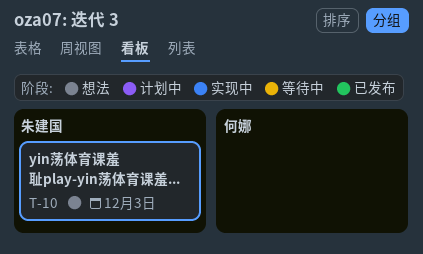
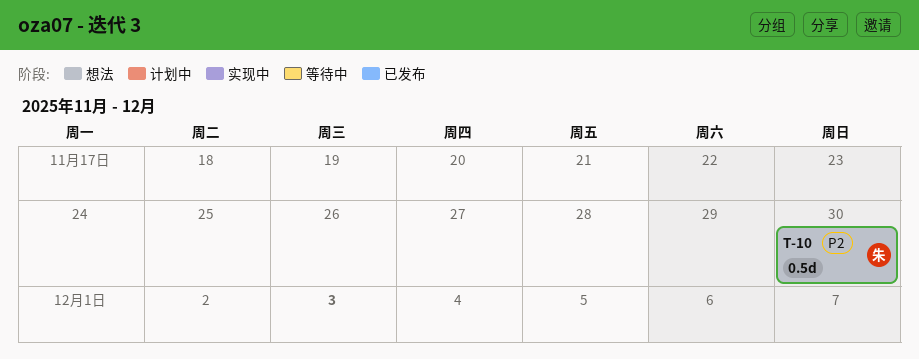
T-10, due: Dec 3 -> Nov 30

